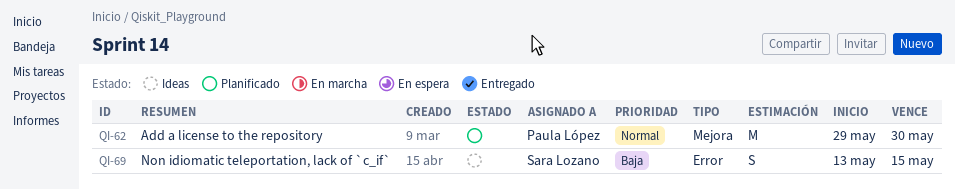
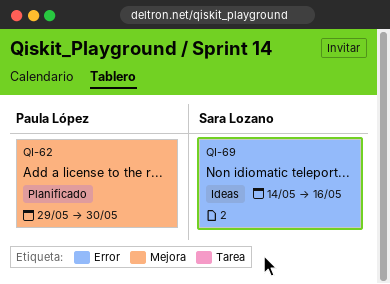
QI-69, start: May 13 -> May 14
QI-69, due: May 15 -> May 16

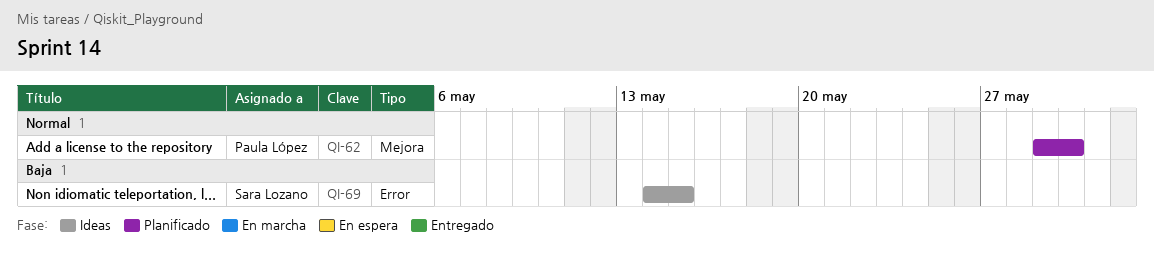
QI-69, due: May 16 -> May 15

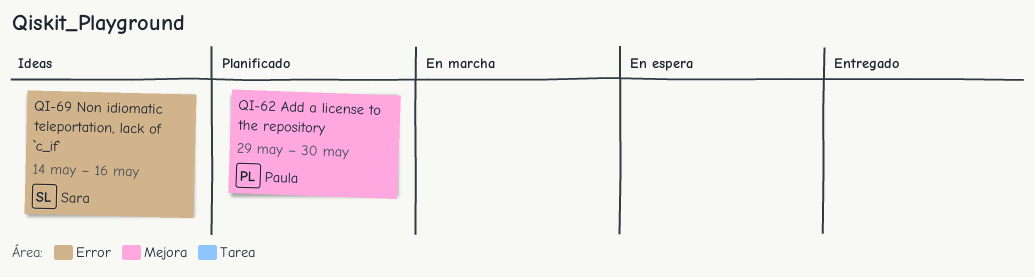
QI-69, due: May 15 -> May 16

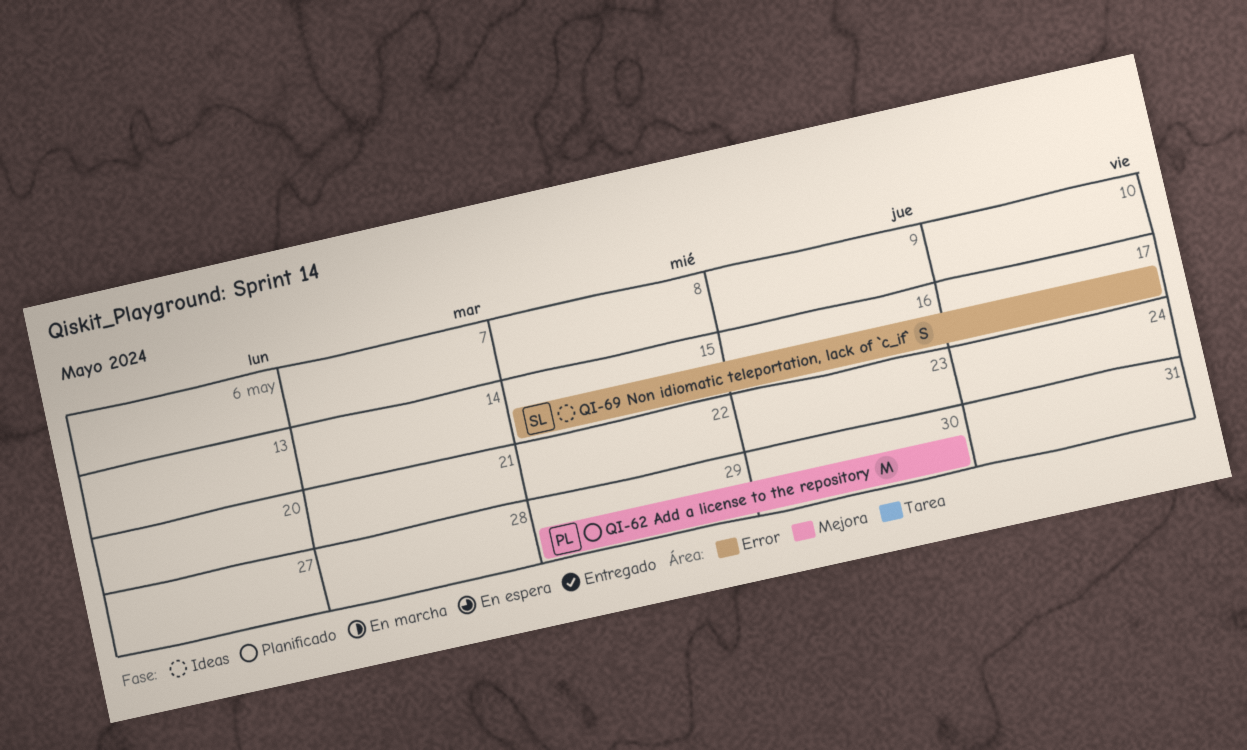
QI-69, start: May 14 -> May 15
QI-69, due: May 16 -> May 17

